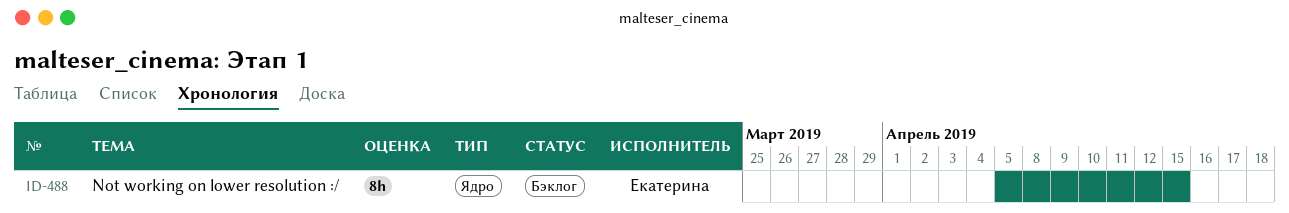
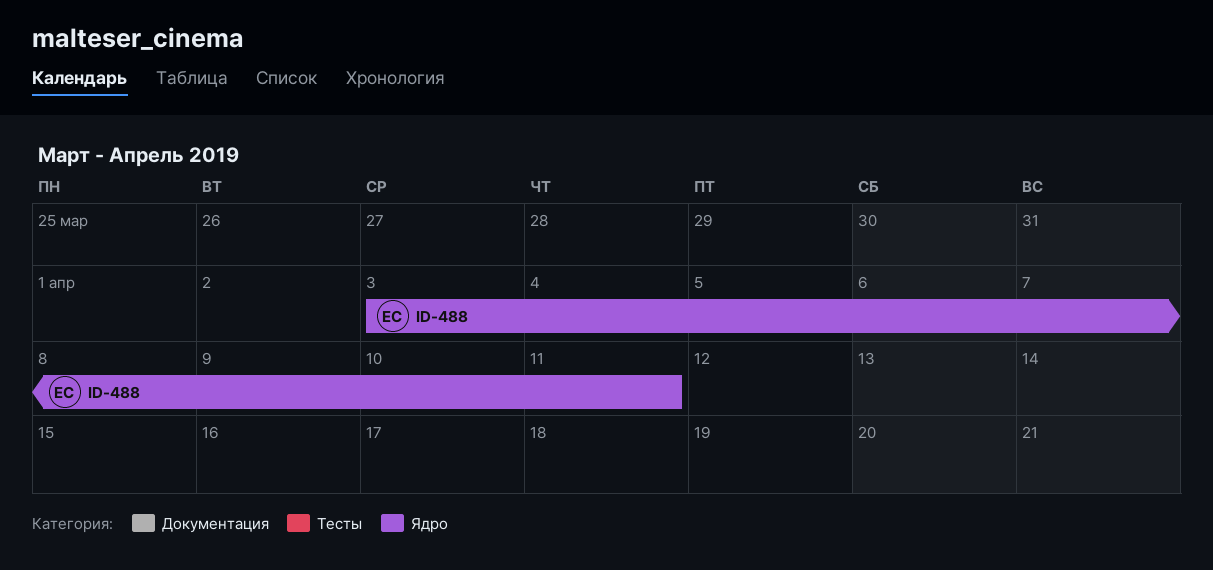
ID-488, start: Apr 5 -> Apr 3
ID-488, due: Apr 15 -> Apr 11

